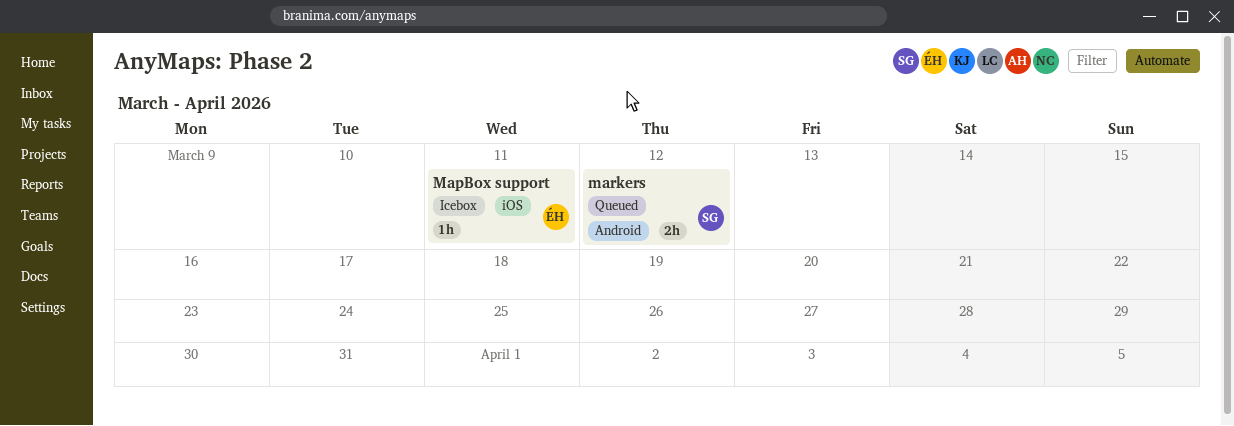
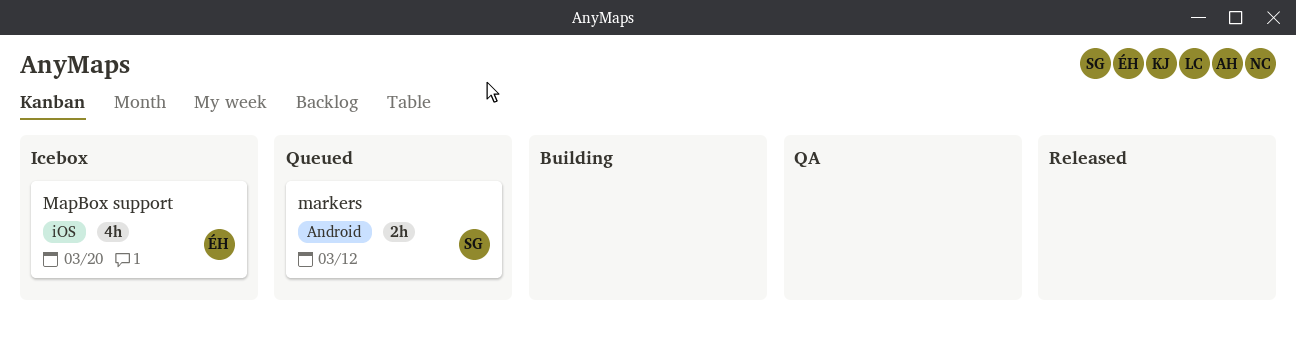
MapBox support, estimate: 1h -> 4h
MapBox support, due: Mar 11 -> Mar 20

